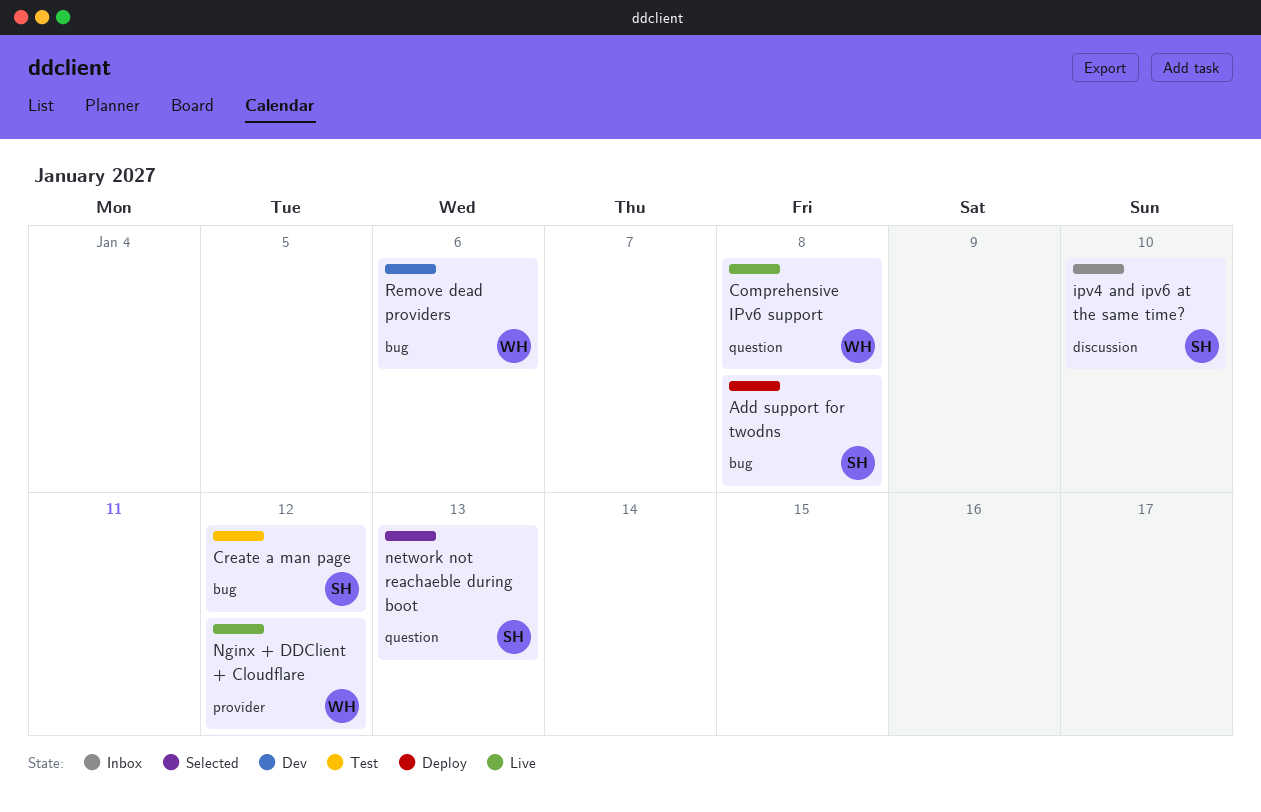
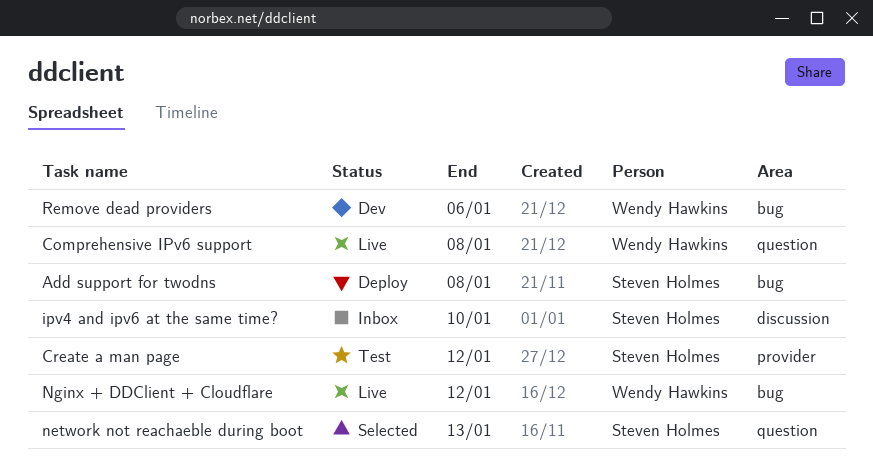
Create a man page, label: bug -> provider
Nginx + DDClient + Cloudflare, label: provider -> bug

